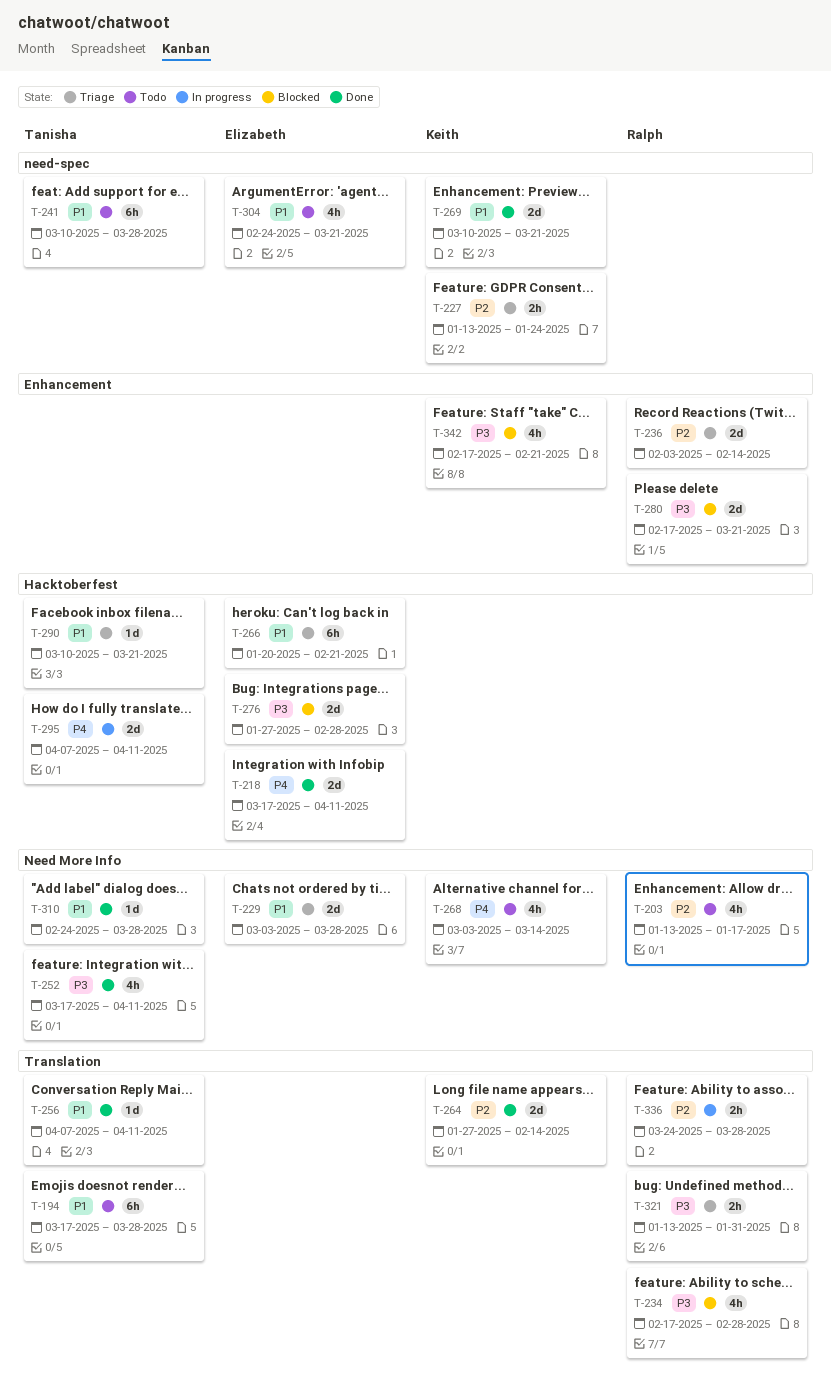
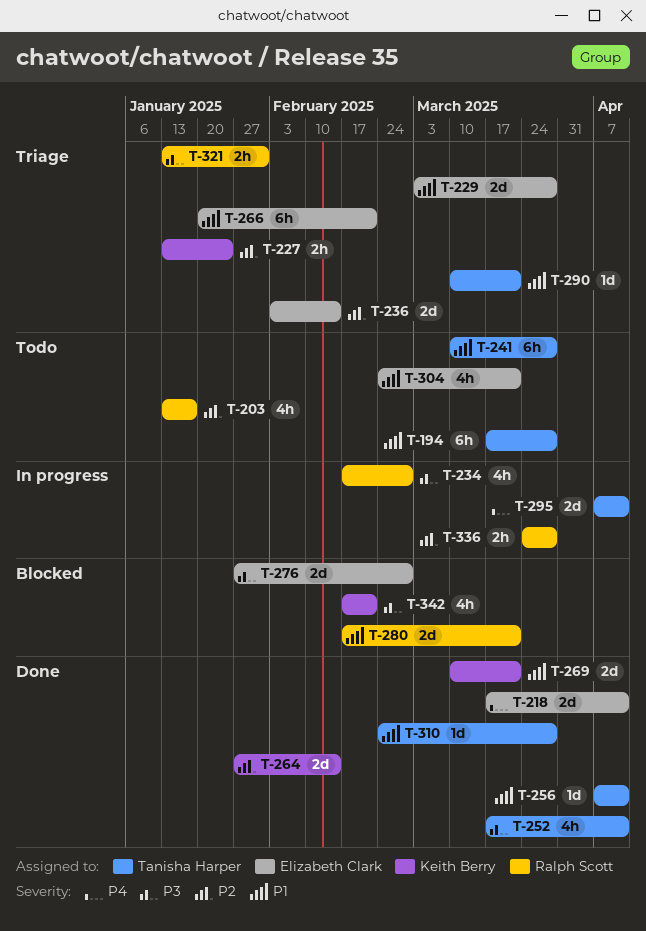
T-234, status: Blocked -> In progress
T-236, owner: Ralph Scott -> Elizabeth Clark
T-268: present -> none
T-280, priority: P3 -> P1

